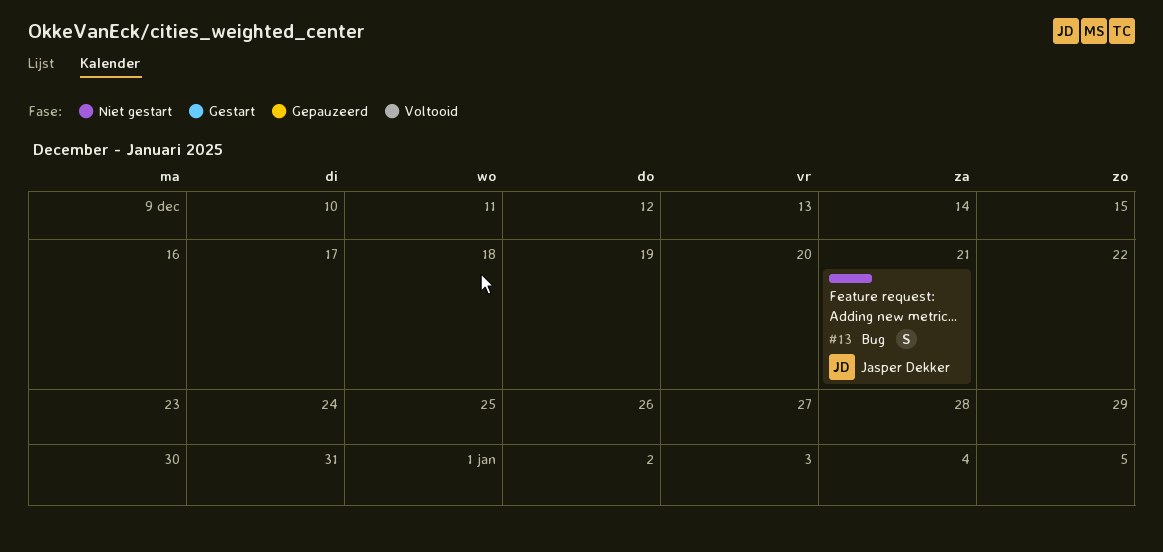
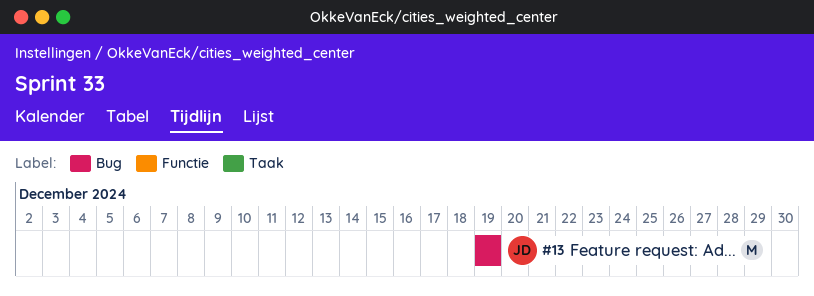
#13, estimate: S -> M
#13, due: Dec 21 -> Dec 19

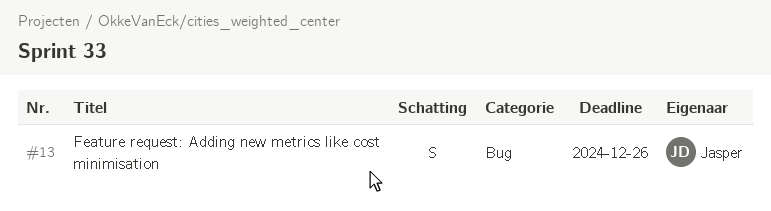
#13, estimate: M -> S
#13, due: Dec 19 -> Dec 26

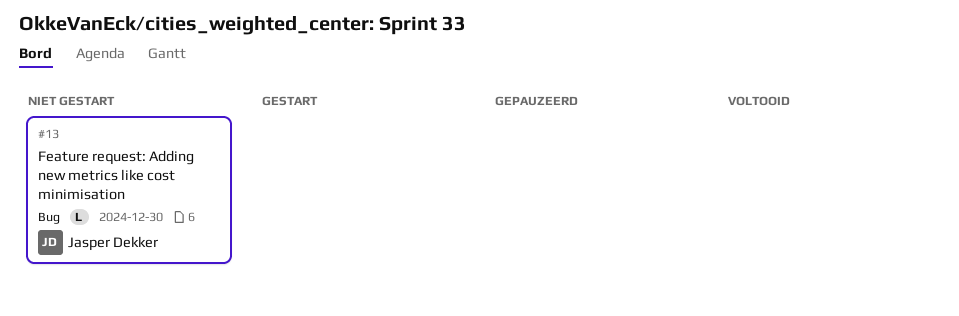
#13, estimate: S -> L
#13, due: Dec 26 -> Dec 30

